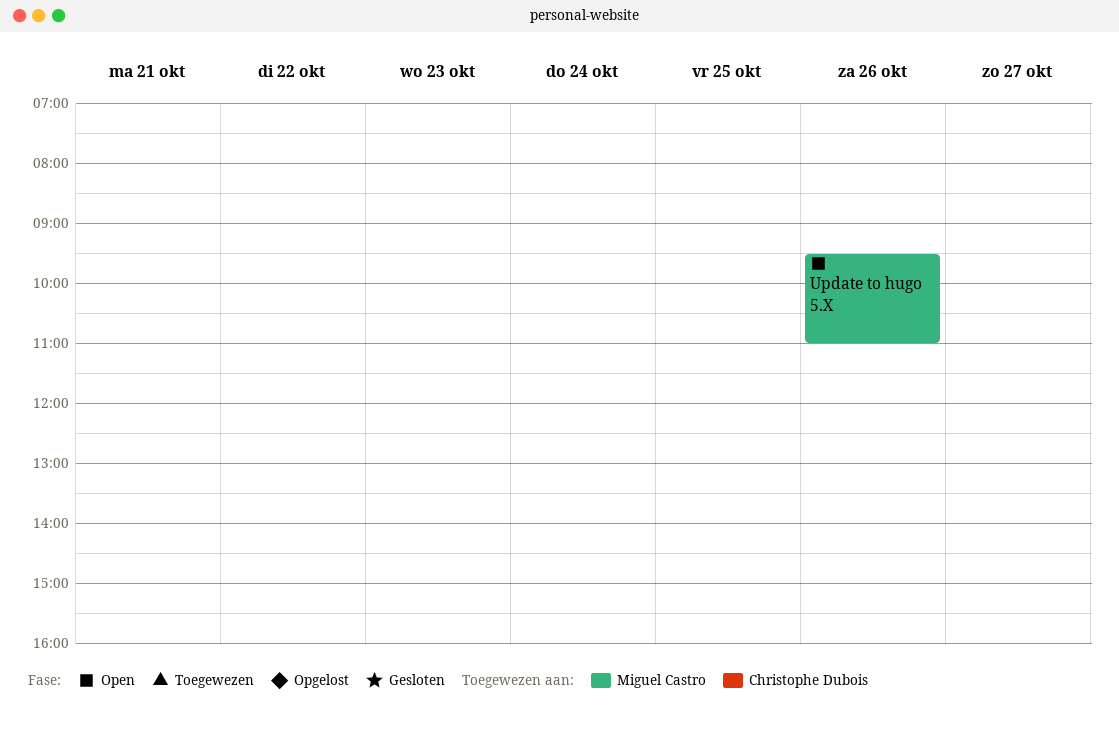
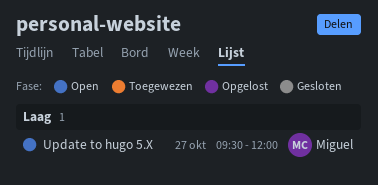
Update to hugo 5.X, day: Oct 26 -> Oct 27
Update to hugo 5.X, ends: 11:00 -> 12:00

